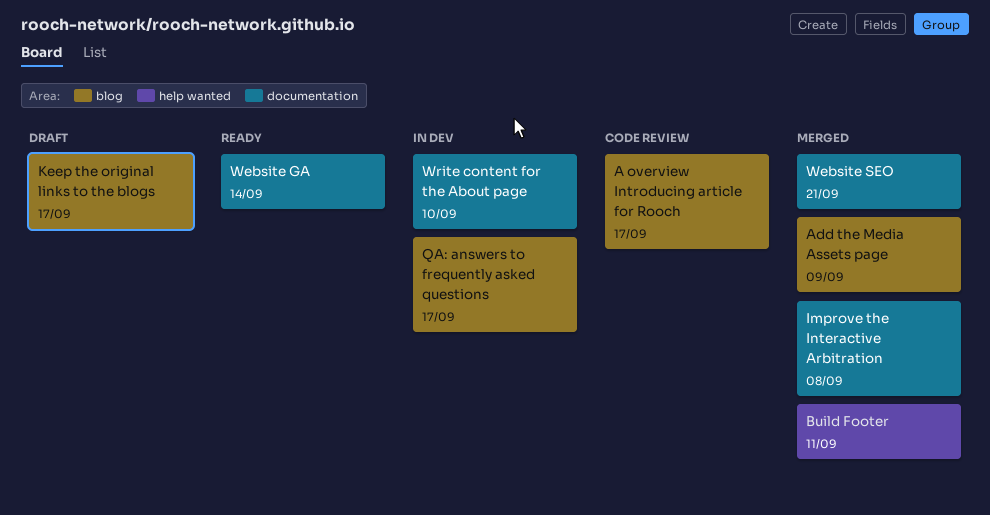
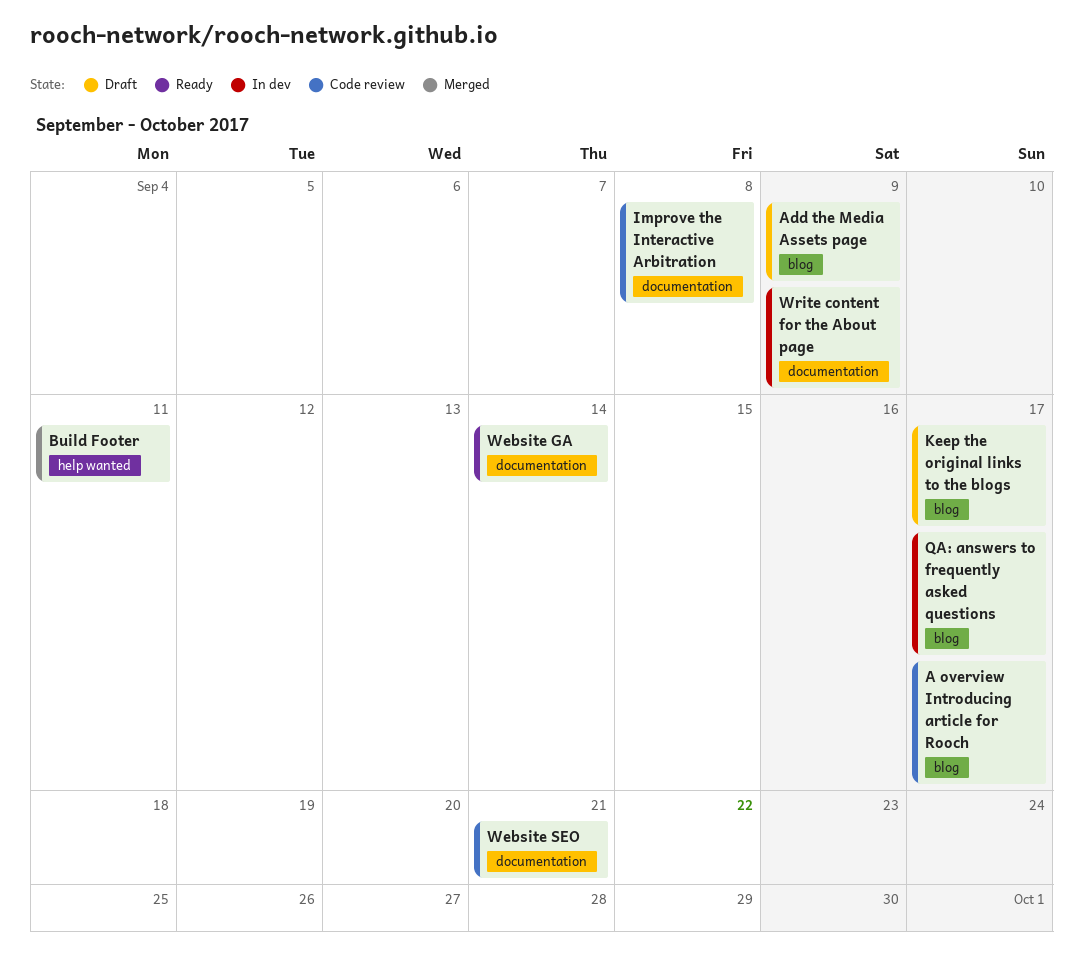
Add the Media Assets page, status: Merged -> Draft
Improve the Interactive Arbitration, status: Merged -> Code review
Website SEO, status: Merged -> Code review
Write content for the About page, due: Sep 10 -> Sep 9

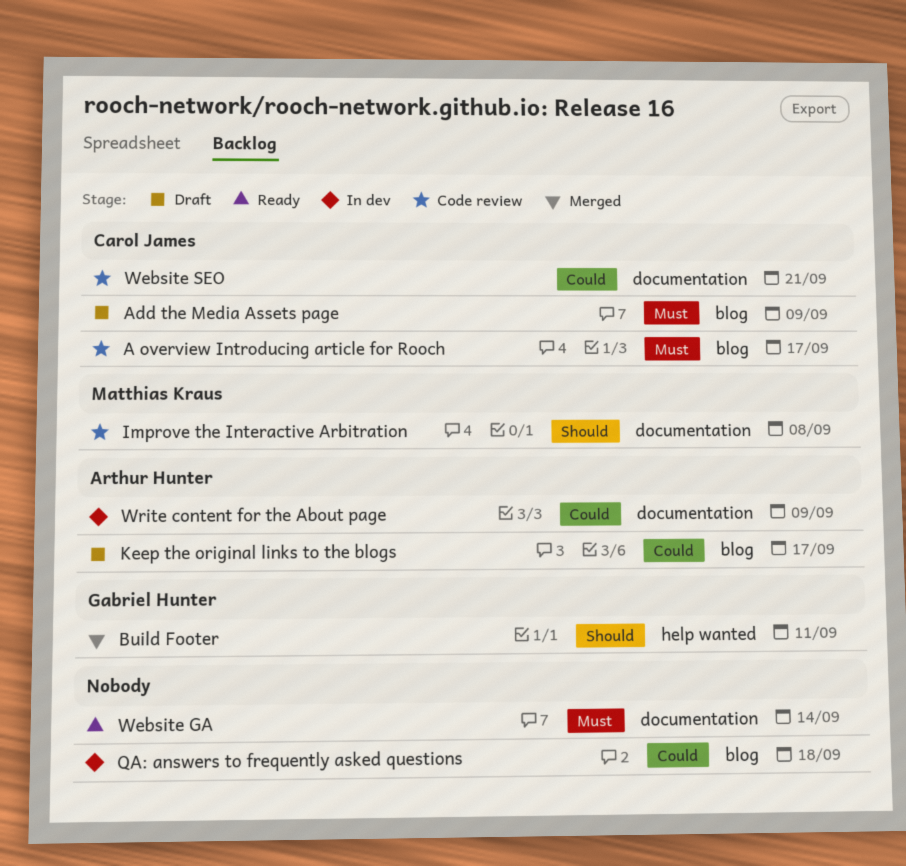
QA: answers to frequently asked questions, due: Sep 17 -> Sep 18

